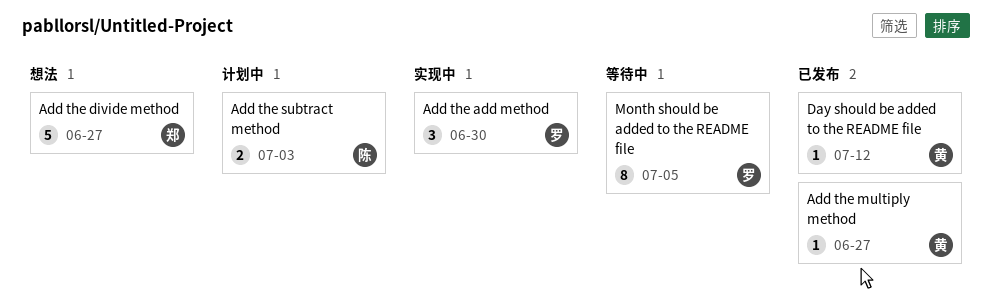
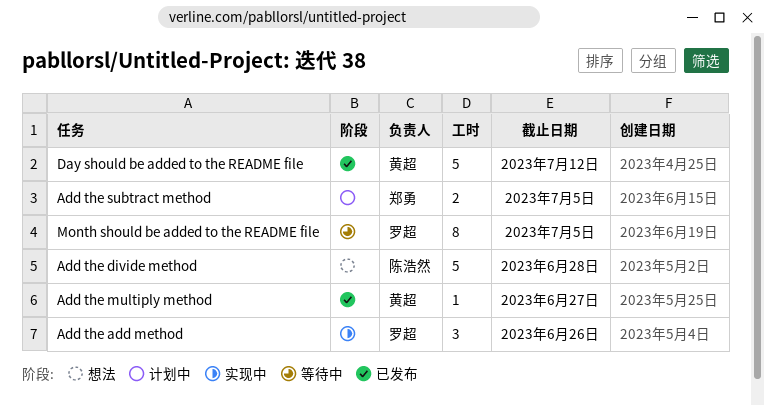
Add the add method, due: Jun 30 -> Jun 26
Add the divide method, owner: 郑勇 -> 陈浩然
Add the divide method, due: Jun 27 -> Jun 28
Add the subtract method, owner: 陈浩然 -> 郑勇
Add the subtract method, due: Jul 3 -> Jul 5
Day should be added to the README file, estimate: 1 -> 5

